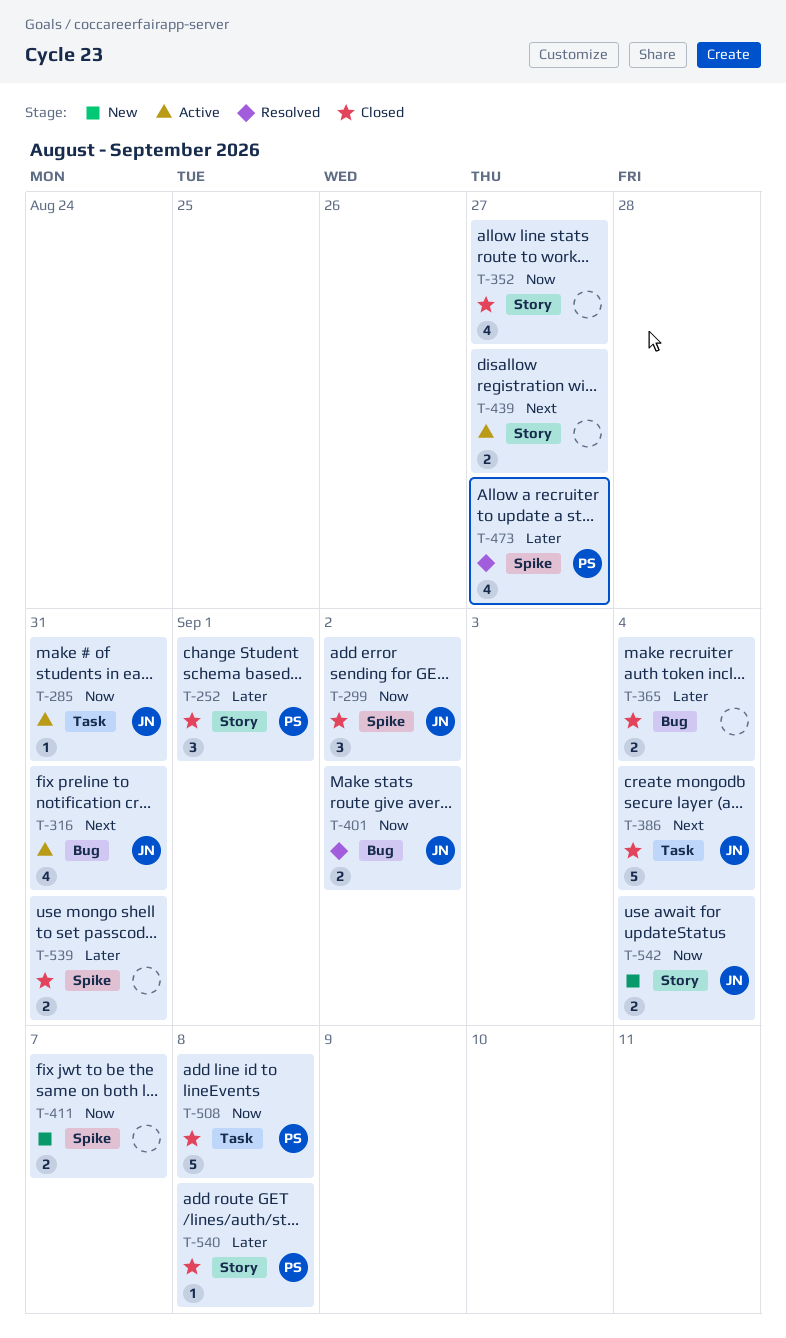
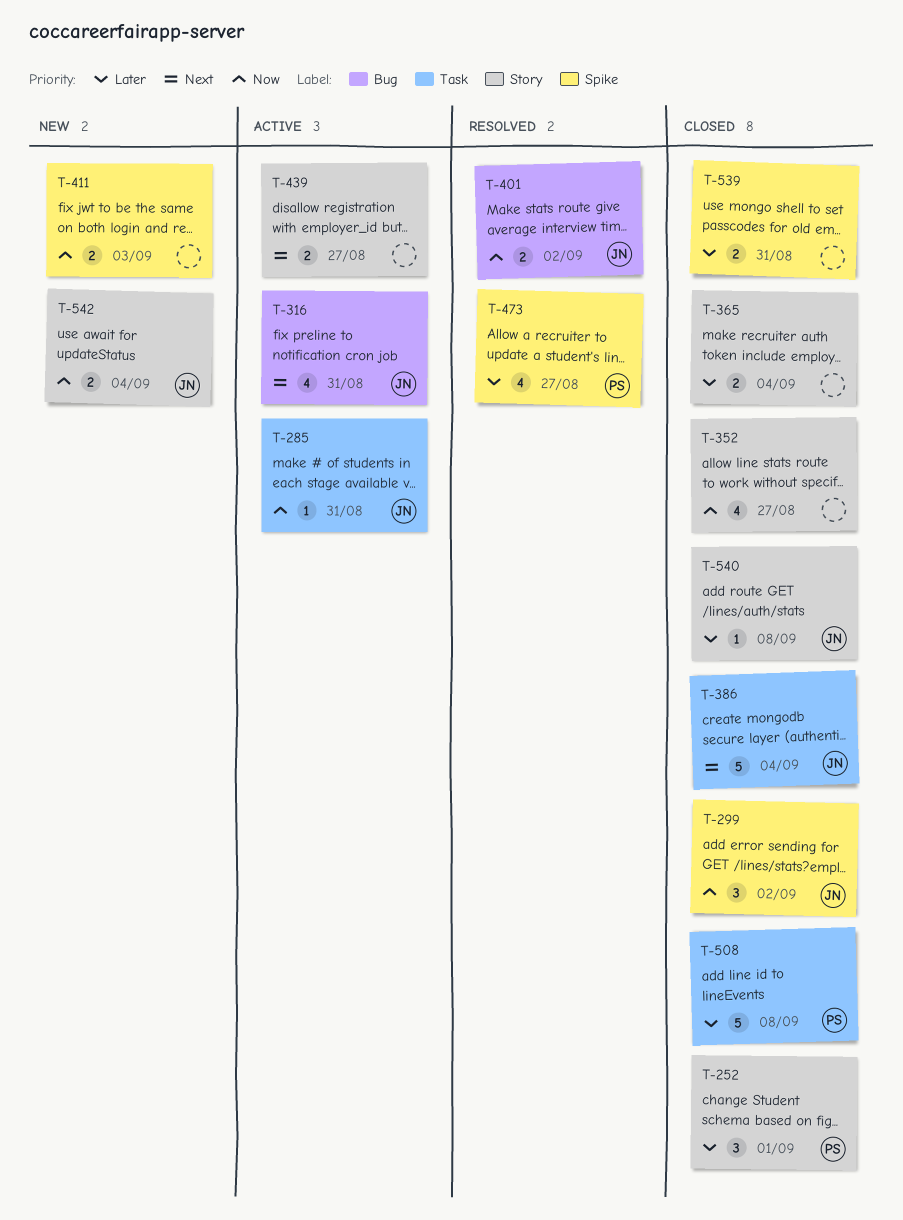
T-365, label: Bug -> Story
T-411, due: Sep 7 -> Sep 3
T-508, priority: Now -> Later
T-540, owner: PS -> JN

